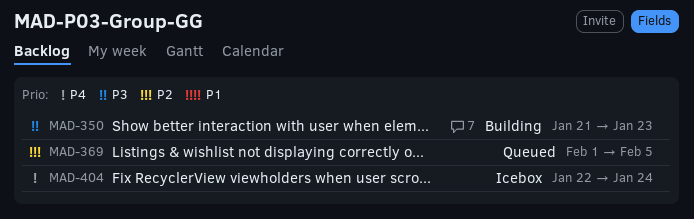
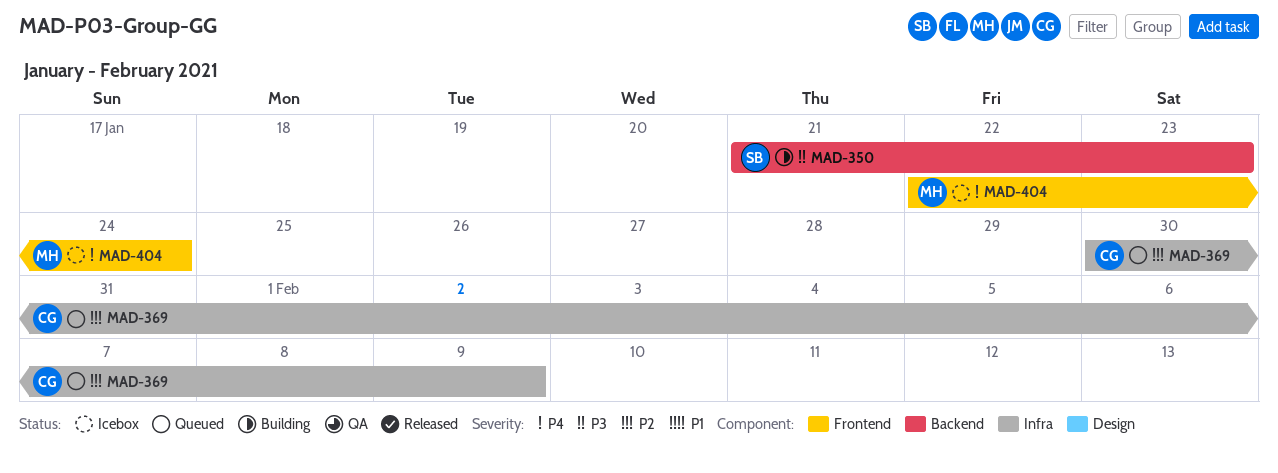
MAD-369, start: Feb 1 -> Jan 30
MAD-369, due: Feb 5 -> Feb 9

